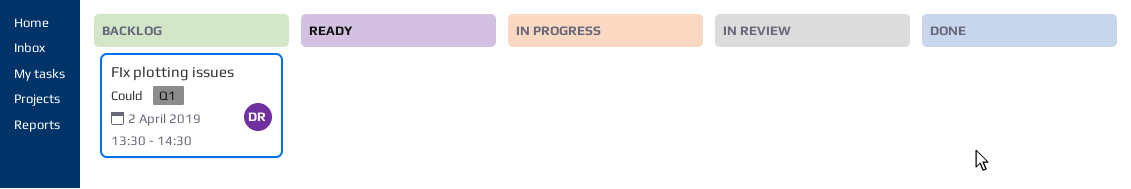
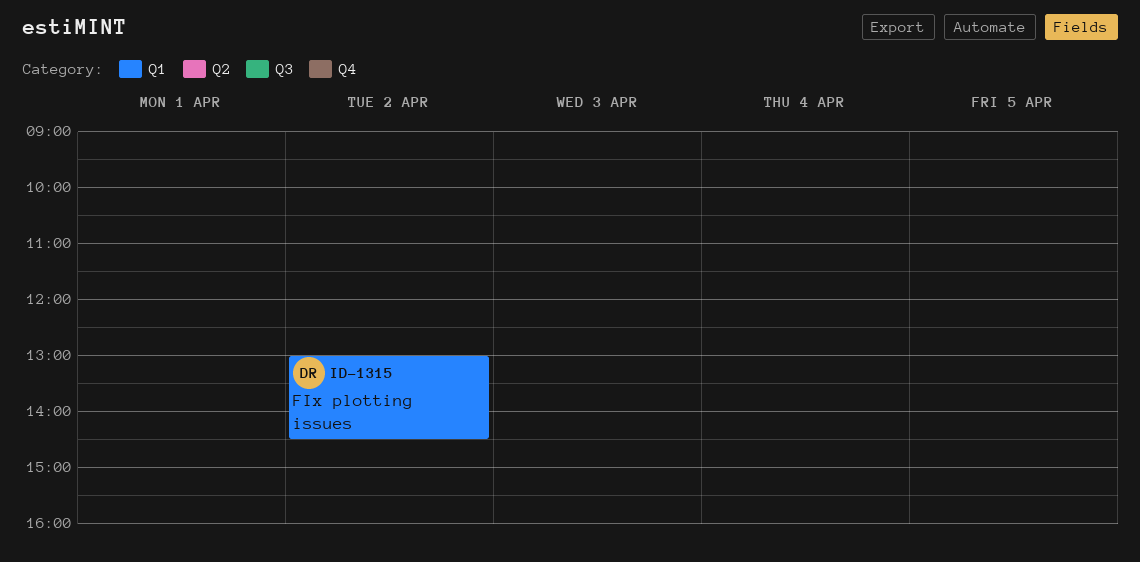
FIx plotting issues, begins: 13:30 -> 13:00

